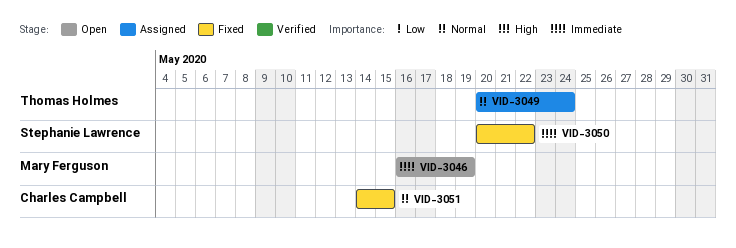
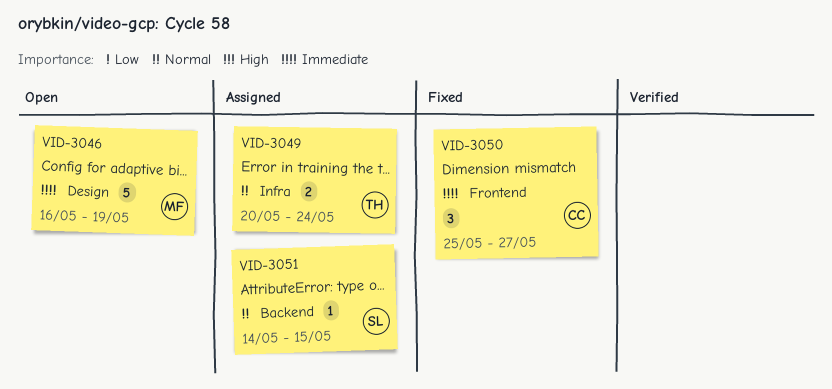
VID-3050, owner: Stephanie Lawrence -> Charles Campbell
VID-3050, start: May 20 -> May 25
VID-3050, due: May 22 -> May 27
VID-3051, status: Fixed -> Assigned
VID-3051, owner: Charles Campbell -> Stephanie Lawrence

